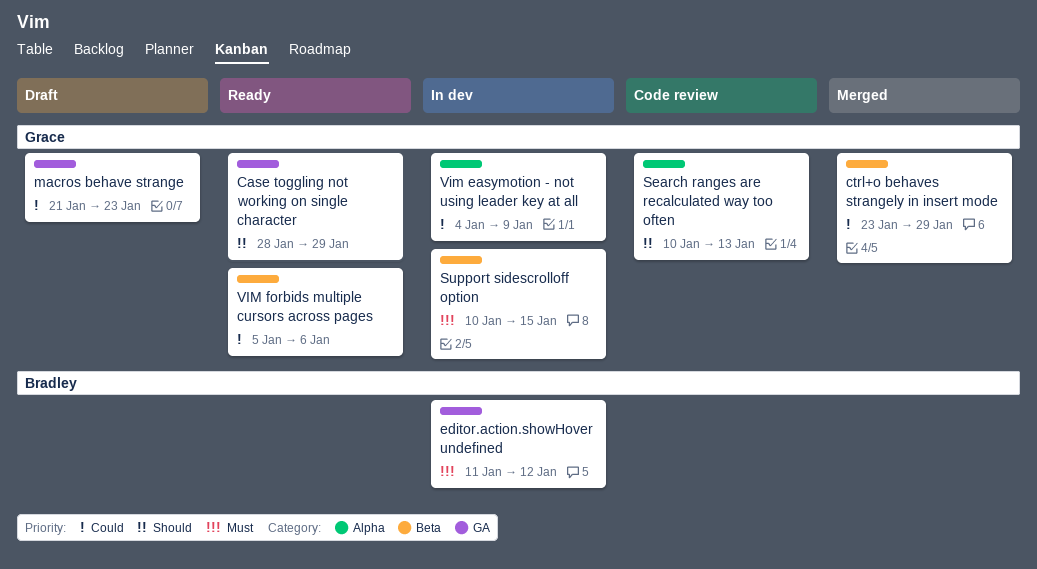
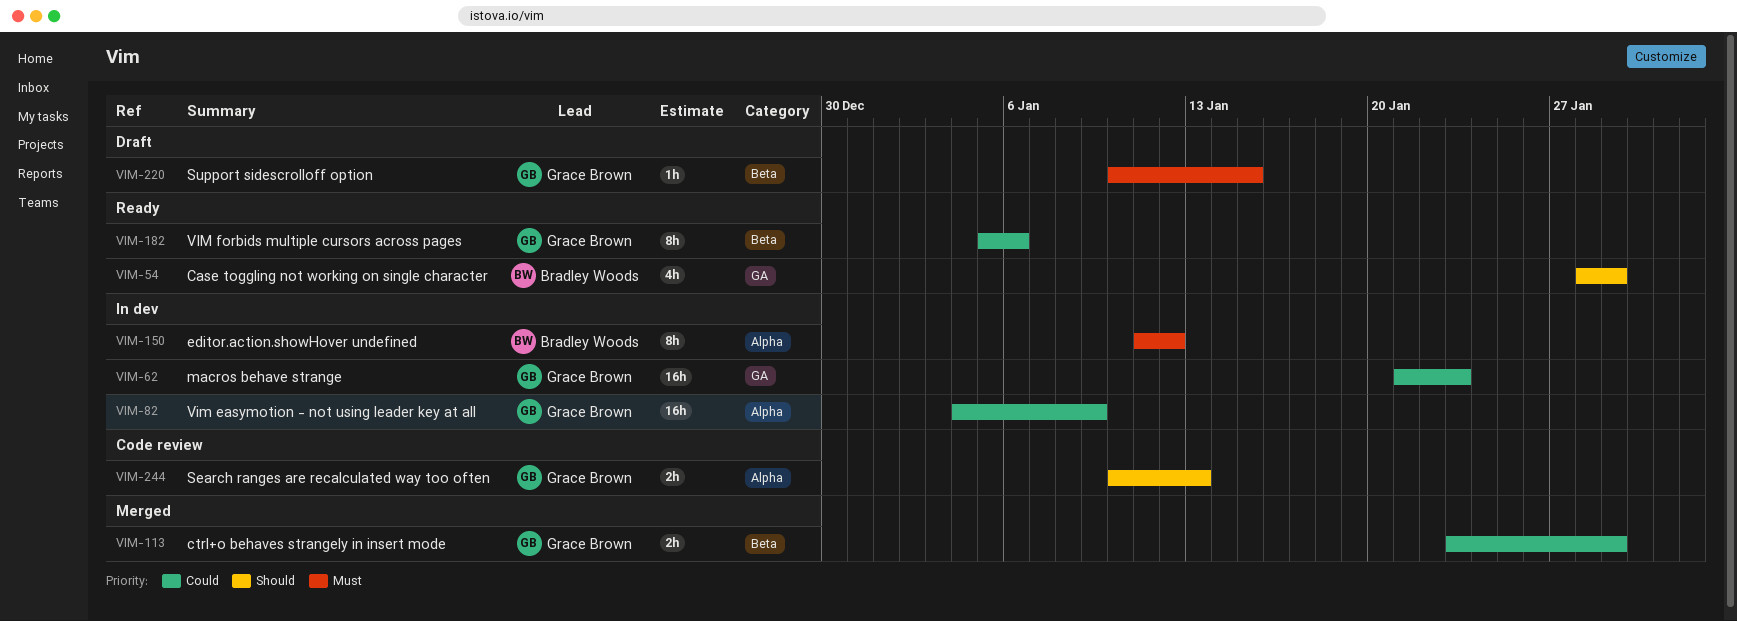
Case toggling not working on single character, owner: Grace Brown -> Bradley Woods
editor.action.showHover undefined, label: GA -> Alpha
macros behave strange, status: Draft -> In dev
Support sidescrolloff option, status: In dev -> Draft

